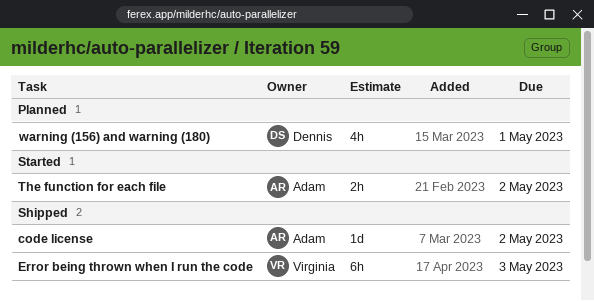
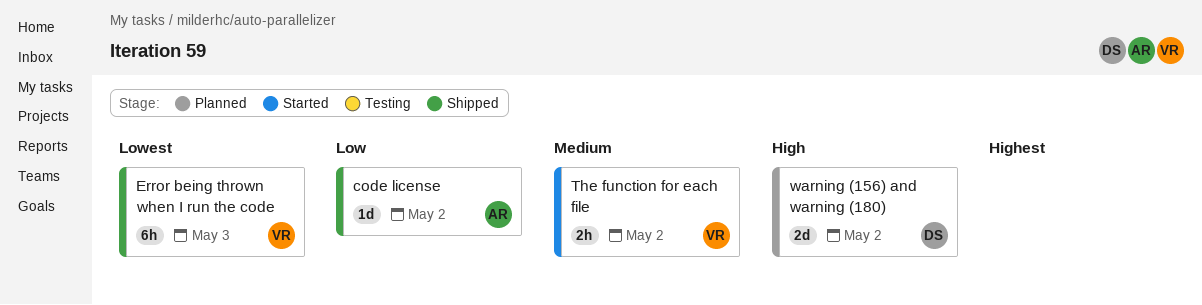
The function for each file, owner: Adam -> Virginia
warning (156) and warning (180), estimate: 4h -> 2d
warning (156) and warning (180), due: May 1 -> May 2

